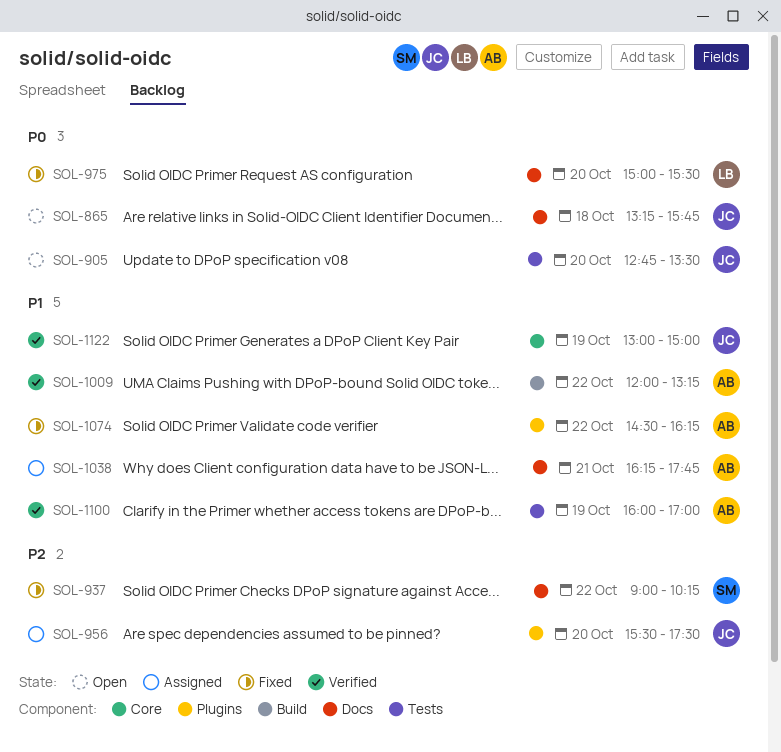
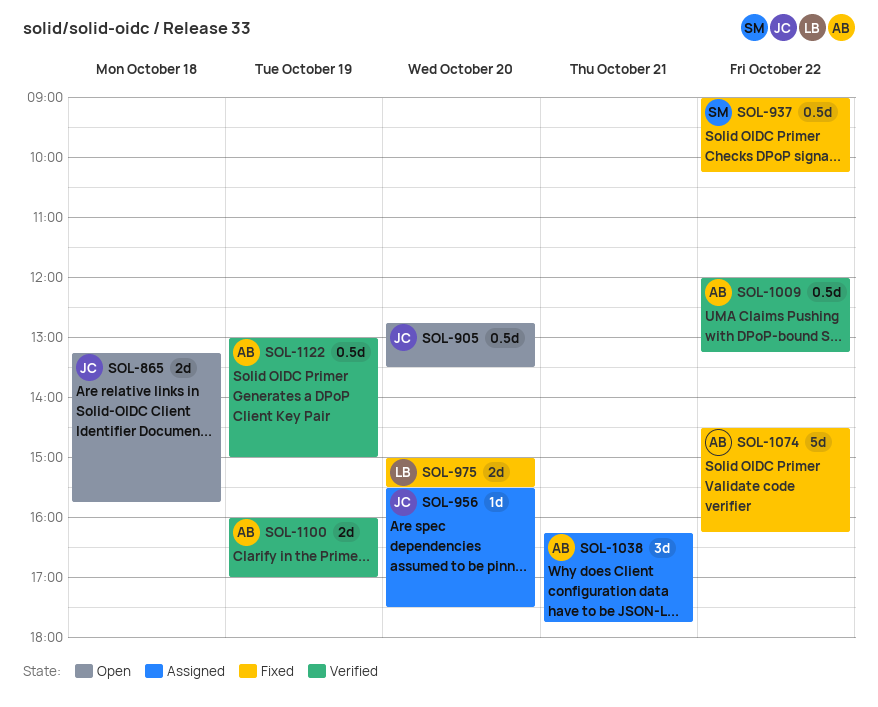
SOL-1122, owner: JC -> AB

